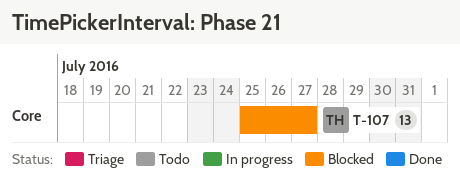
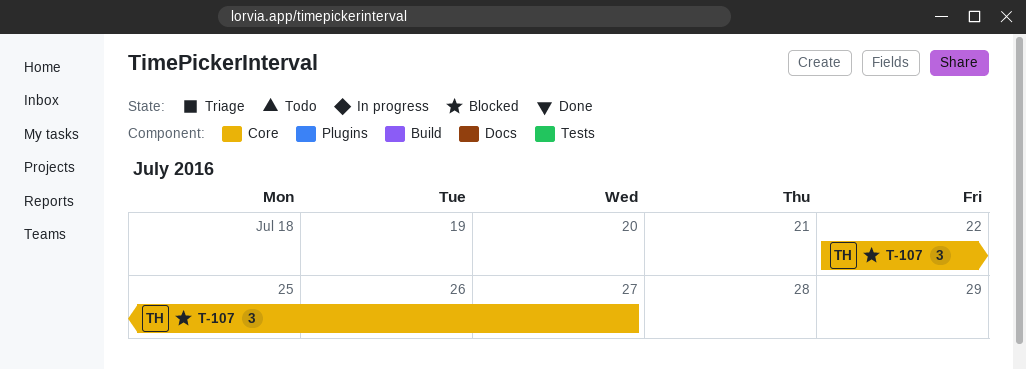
T-107, estimate: 13 -> 3
T-107, start: Jul 25 -> Jul 22

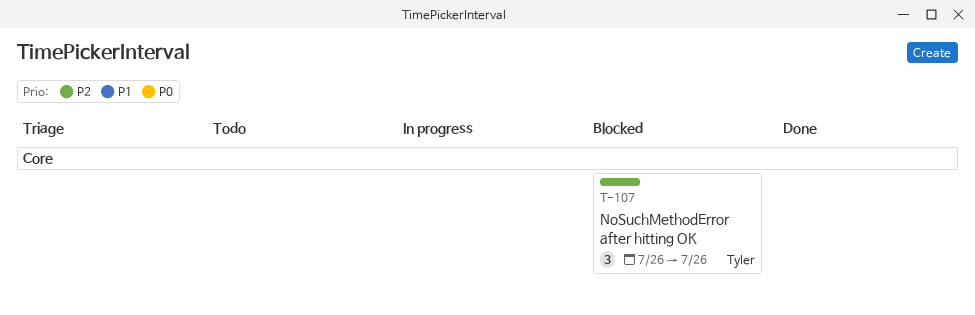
T-107, start: Jul 22 -> Jul 26
T-107, due: Jul 27 -> Jul 26

